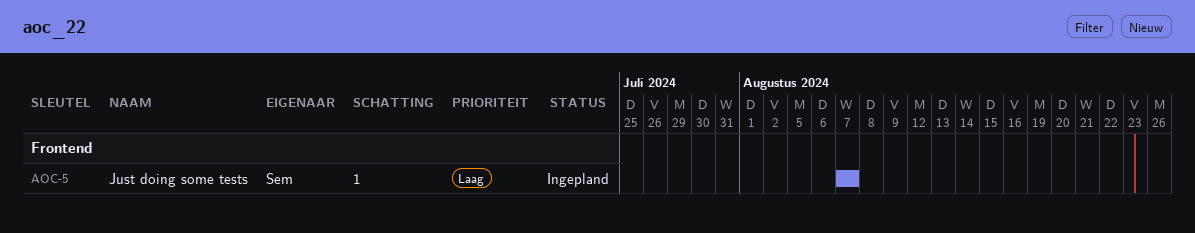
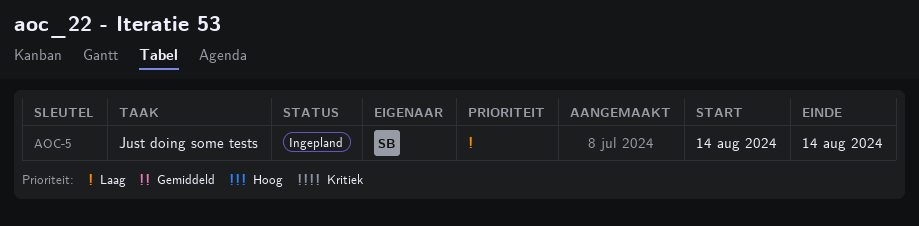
AOC-5, start: Aug 7 -> Aug 14
AOC-5, due: Aug 7 -> Aug 14

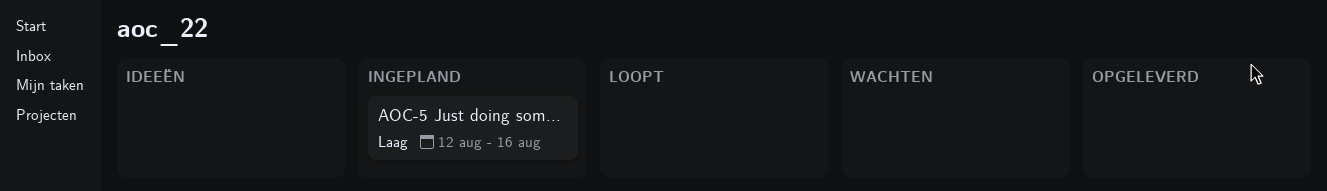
AOC-5, start: Aug 14 -> Aug 12
AOC-5, due: Aug 14 -> Aug 16

